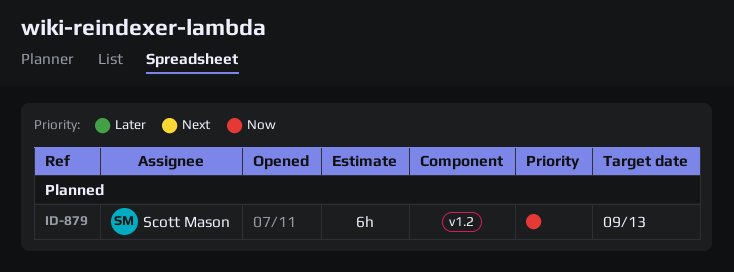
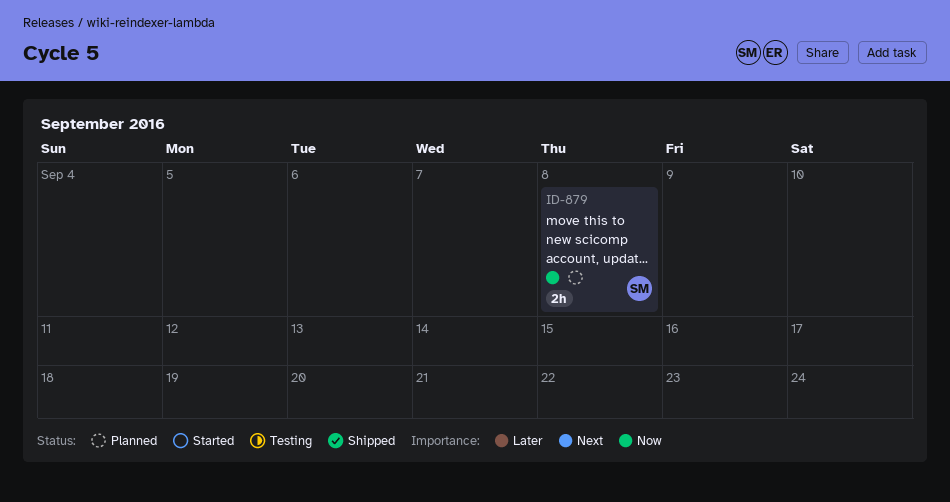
ID-879, estimate: 6h -> 2h
ID-879, due: Sep 13 -> Sep 8

